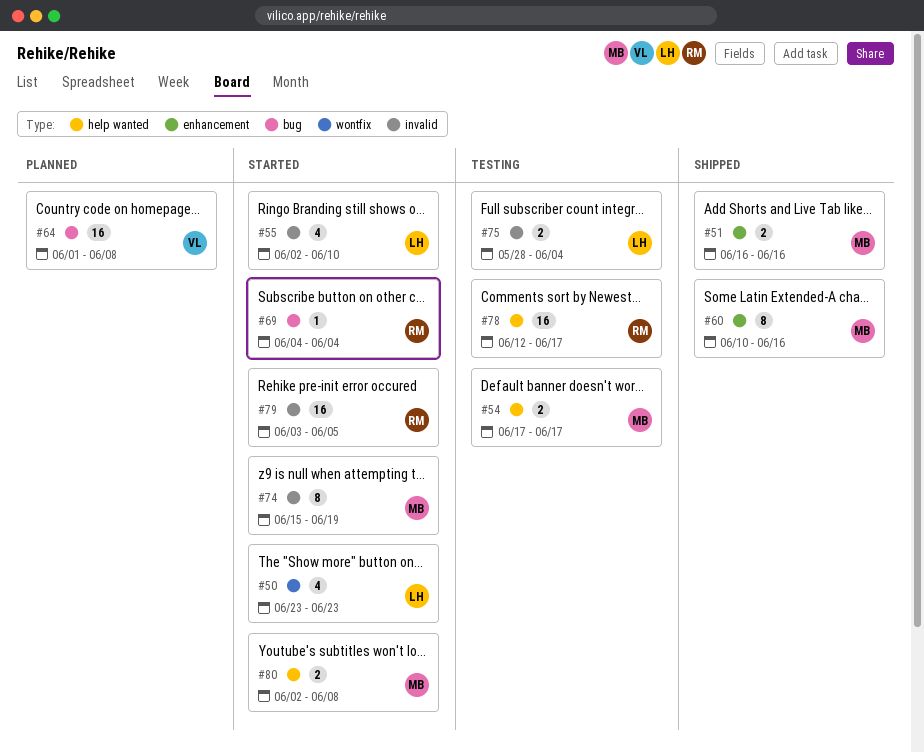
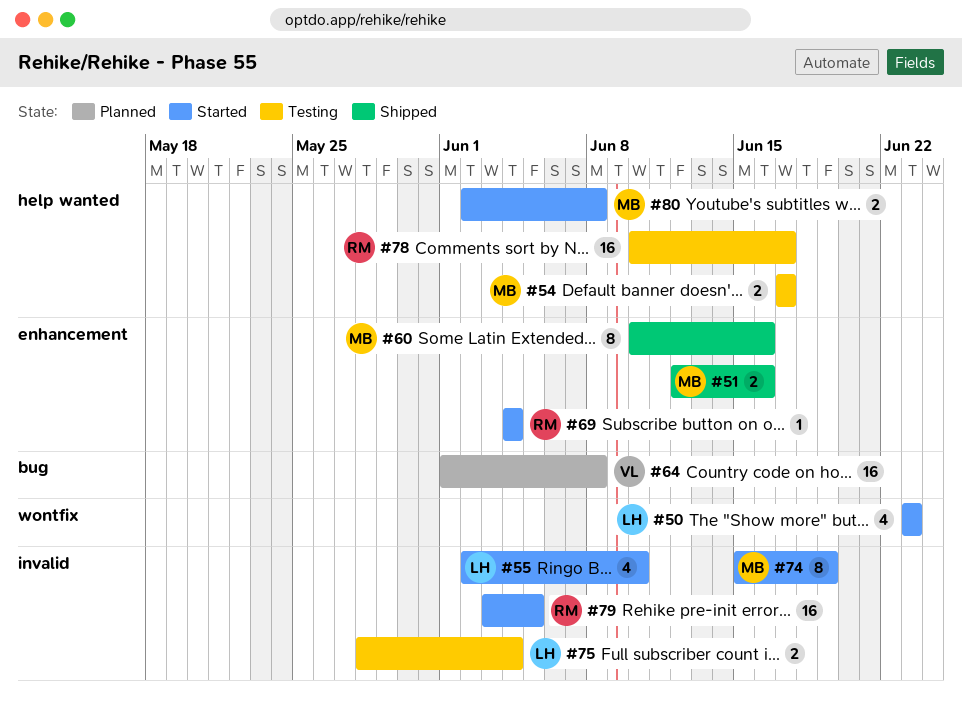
#51, start: Jun 16 -> Jun 12
#69, label: bug -> enhancement
#78, start: Jun 12 -> Jun 10

